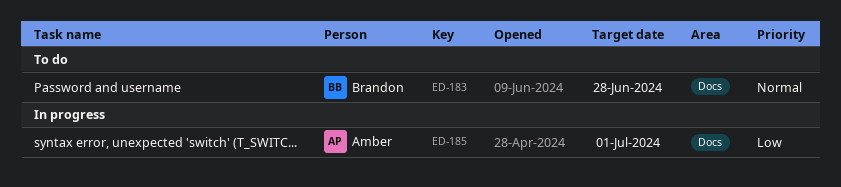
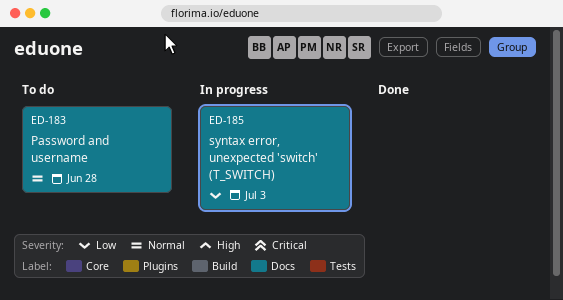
ED-185, due: Jul 1 -> Jul 3

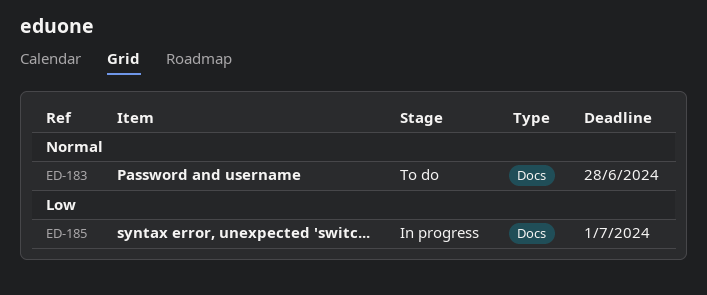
ED-185, due: Jul 3 -> Jul 1

